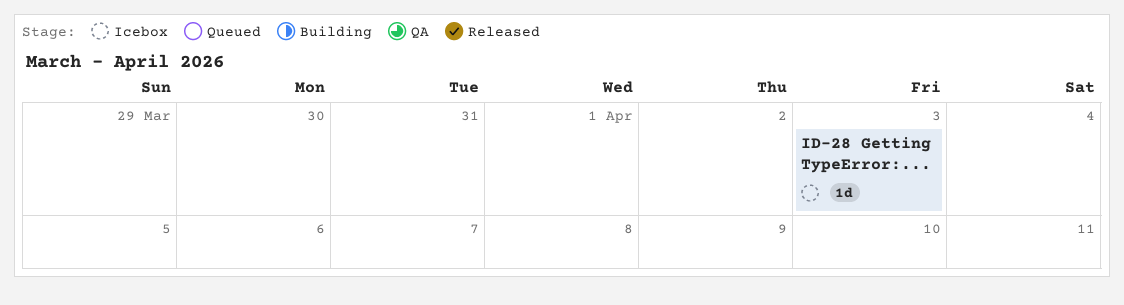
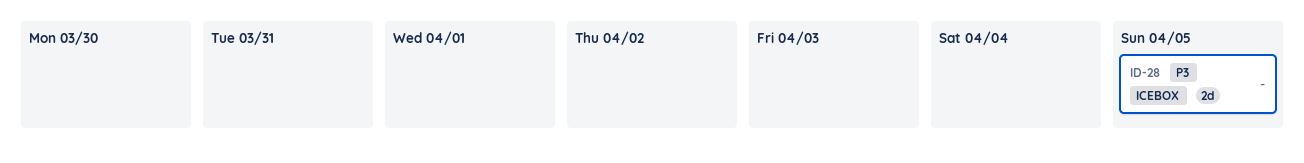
ID-28, estimate: 1d -> 2d
ID-28, due: Apr 3 -> Apr 5

